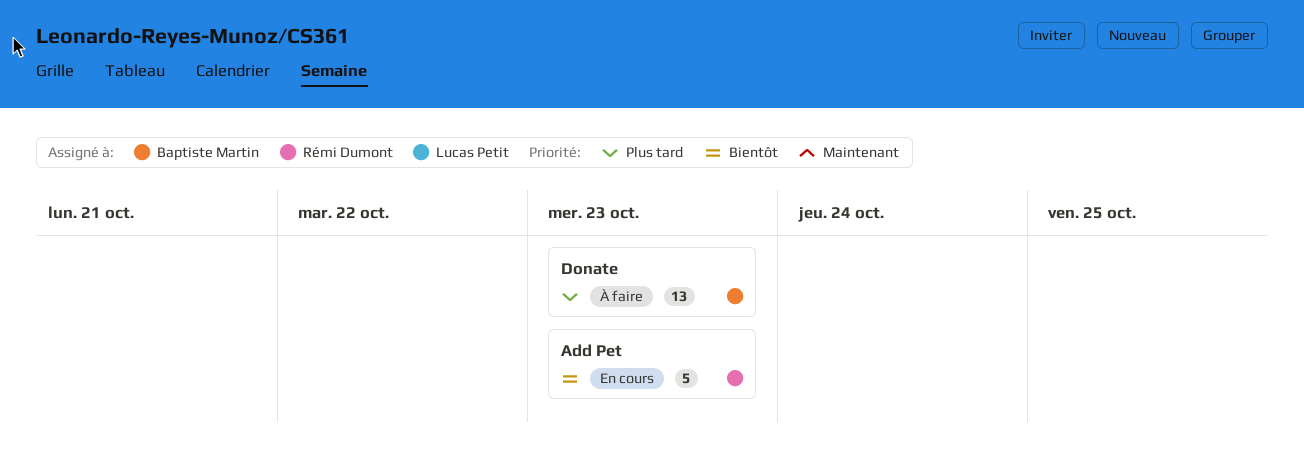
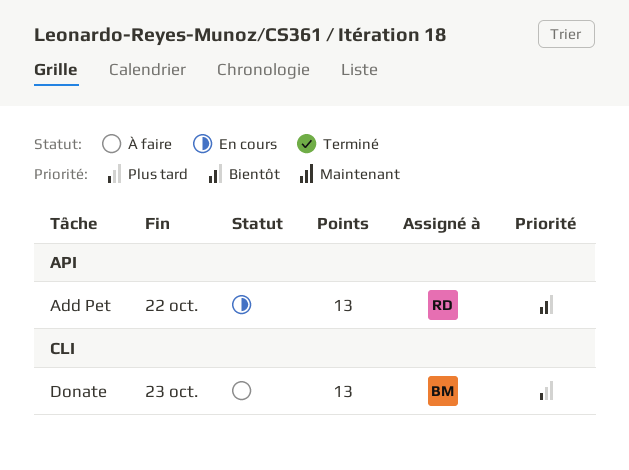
Add Pet, estimate: 5 -> 13
Add Pet, due: Oct 23 -> Oct 22

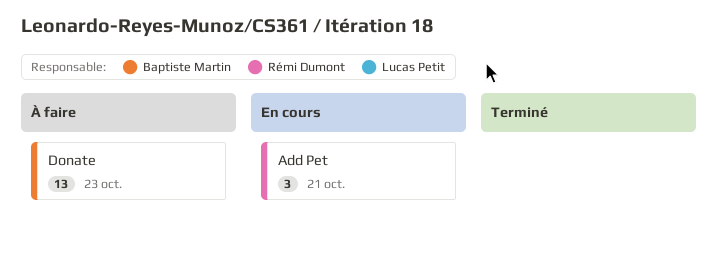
Add Pet, estimate: 13 -> 3
Add Pet, due: Oct 22 -> Oct 21

